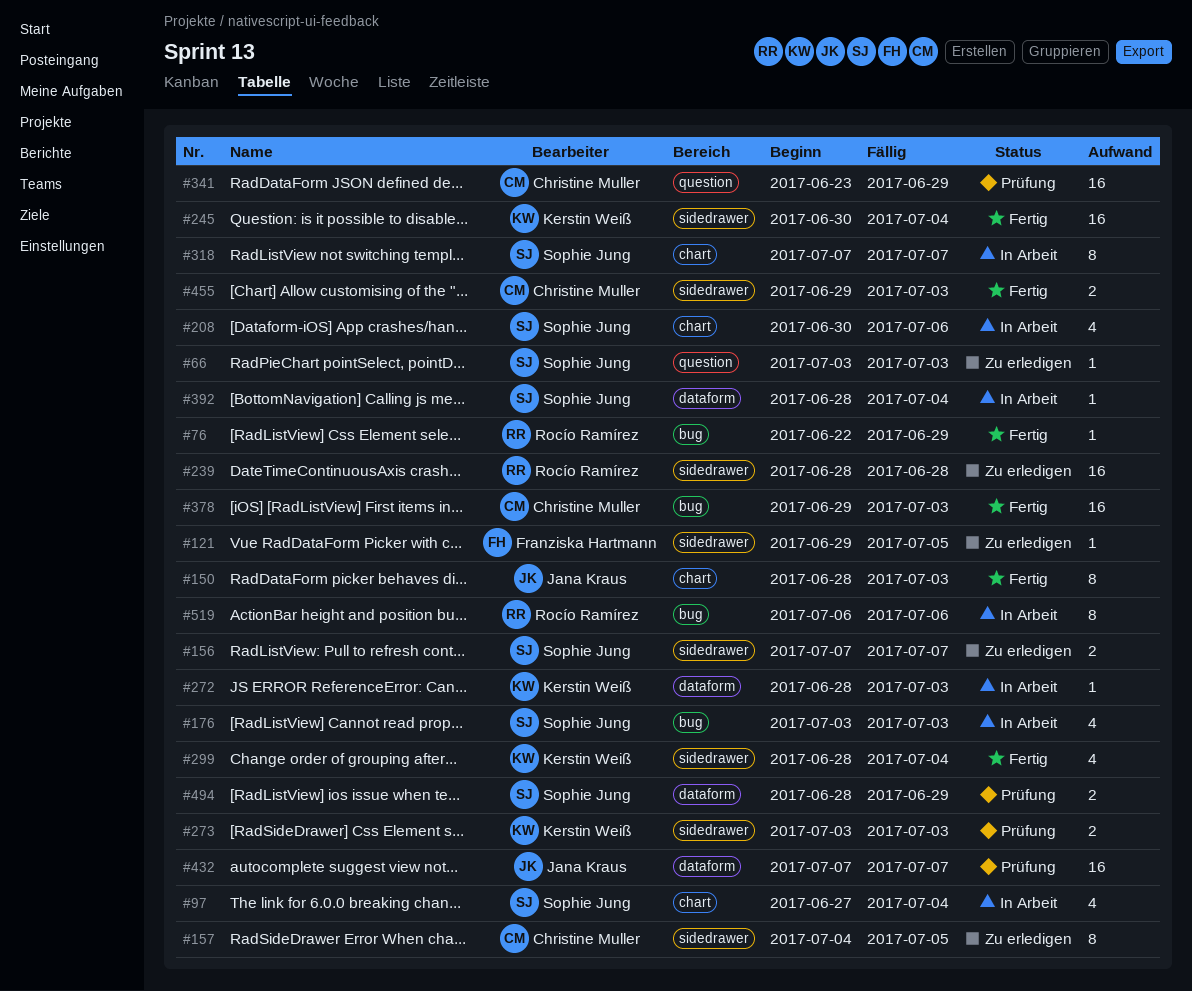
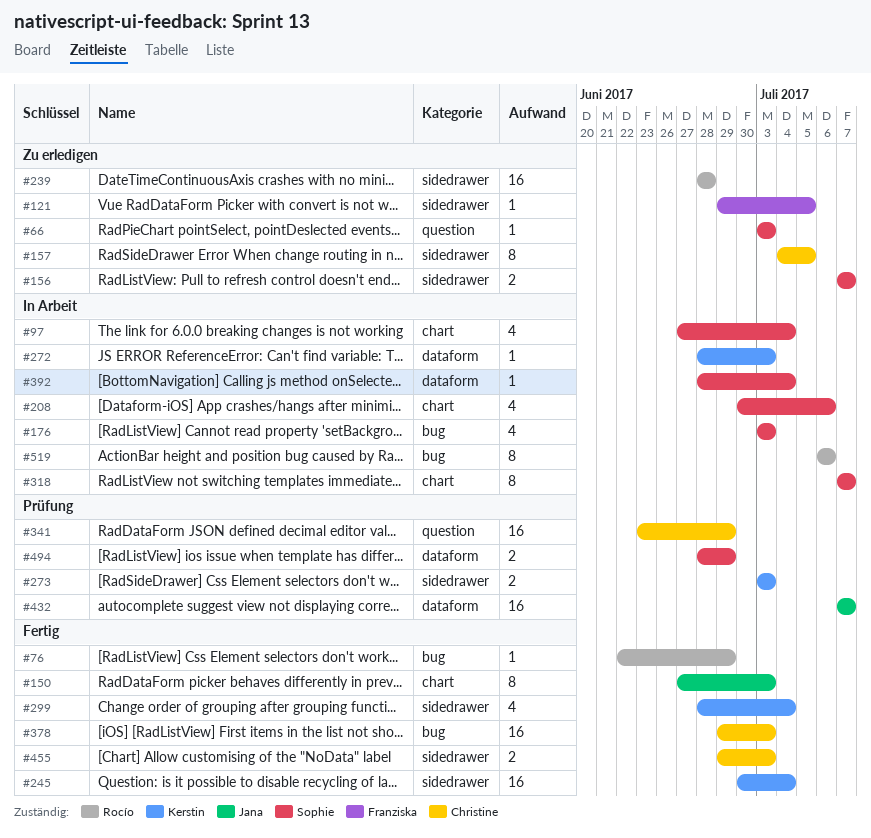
#150, start: Jun 28 -> Jun 27

